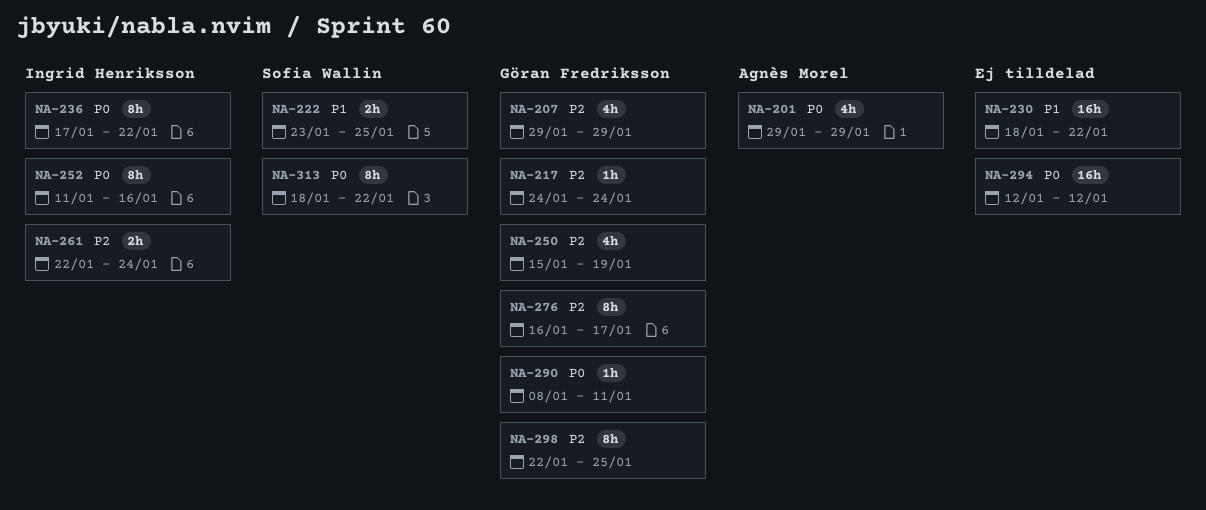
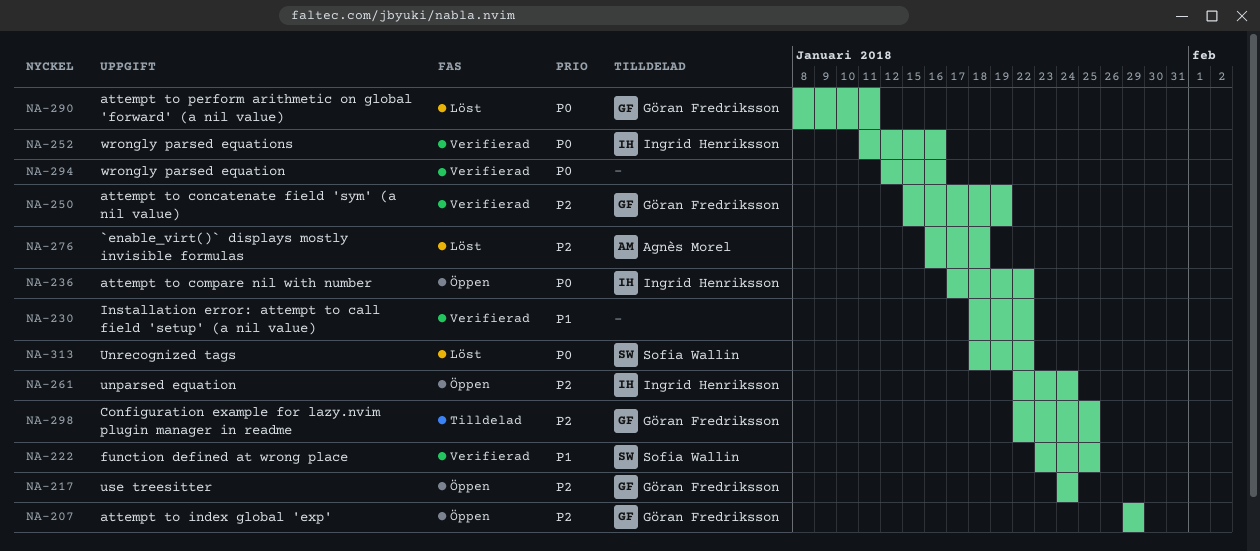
NA-201: present -> none
NA-276, owner: Göran Fredriksson -> Agnès Morel
NA-276, due: Jan 17 -> Jan 18
NA-294, due: Jan 12 -> Jan 16

